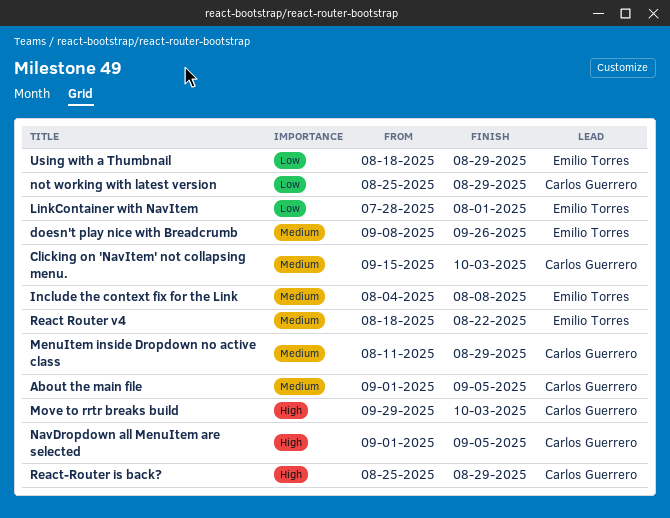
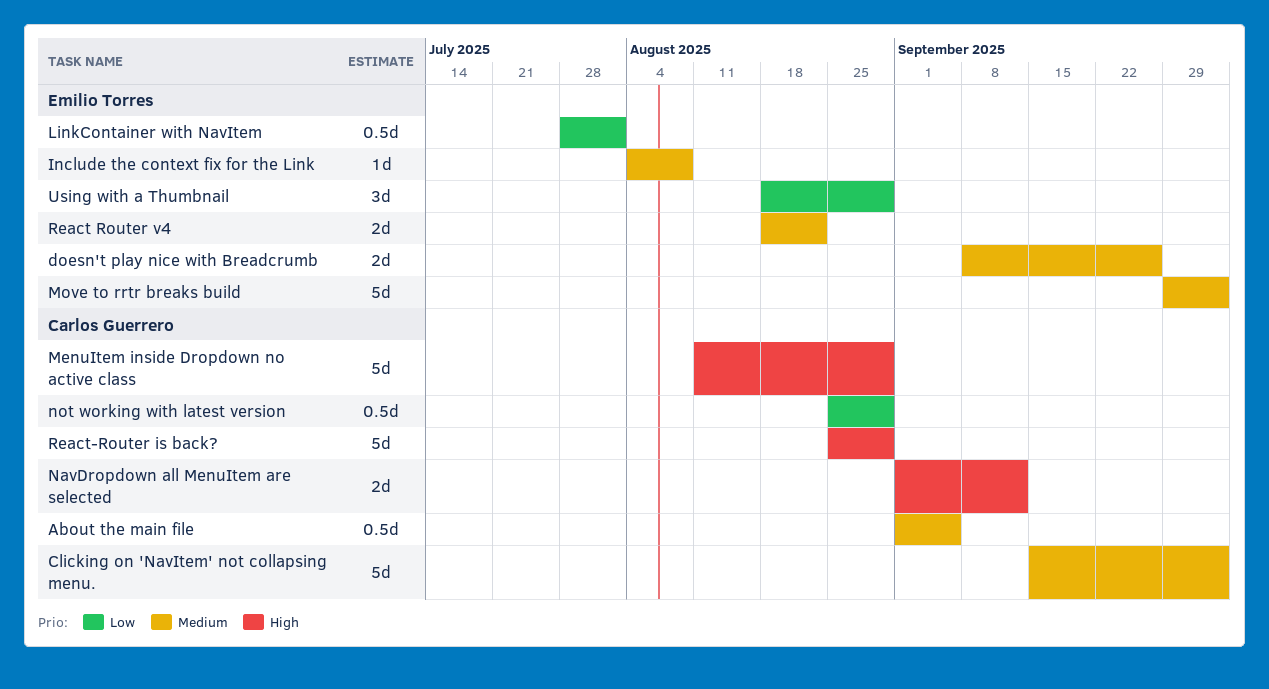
MenuItem inside Dropdown no active class, priority: Medium -> High
Move to rrtr breaks build, owner: Carlos Guerrero -> Emilio Torres
Move to rrtr breaks build, priority: High -> Medium
NavDropdown all MenuItem are selected, due: Sep 5 -> Sep 12

